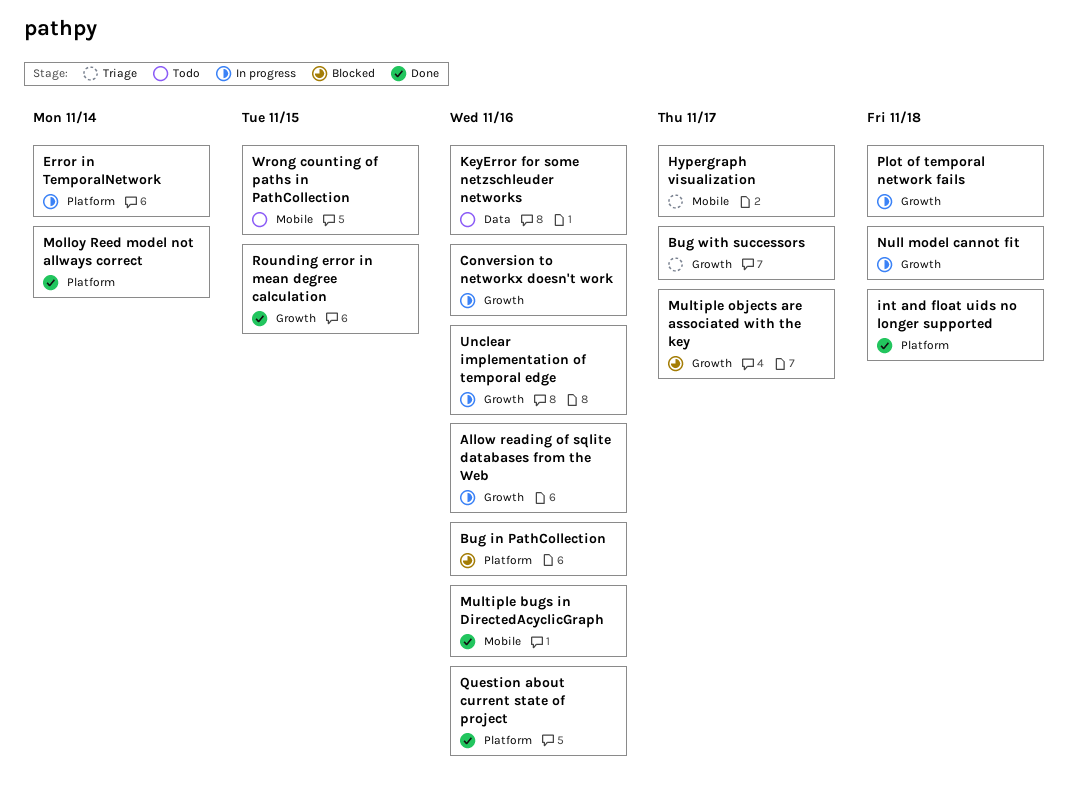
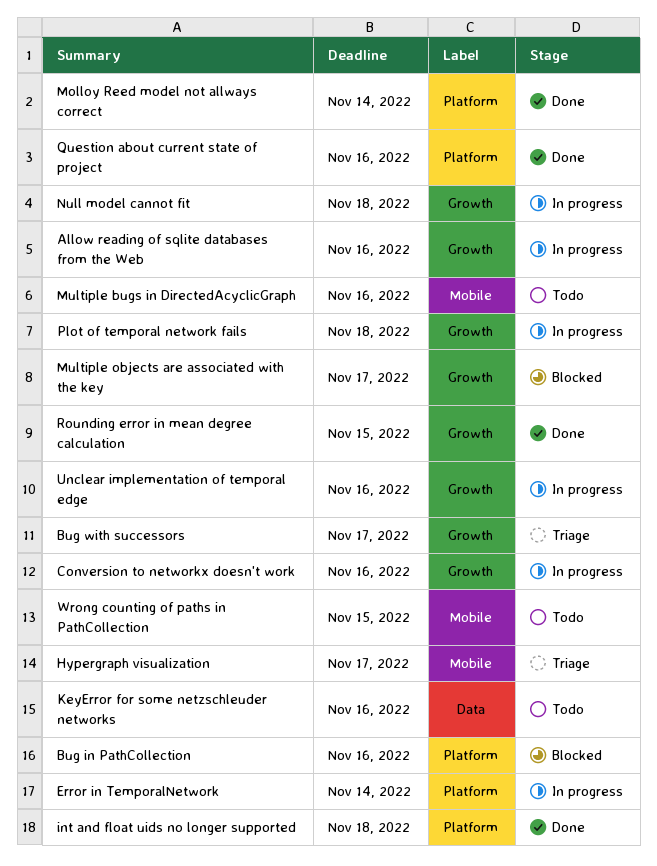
Multiple bugs in DirectedAcyclicGraph, status: Done -> Todo

